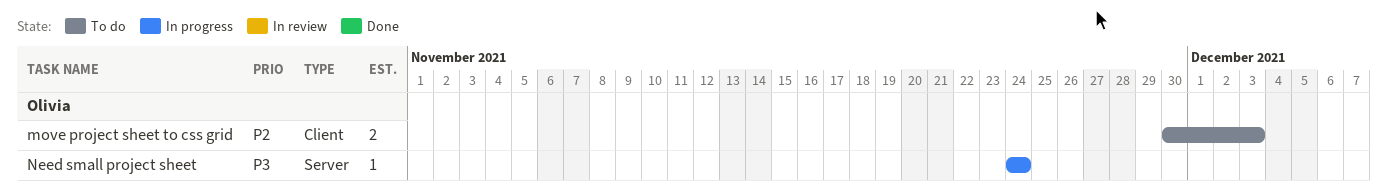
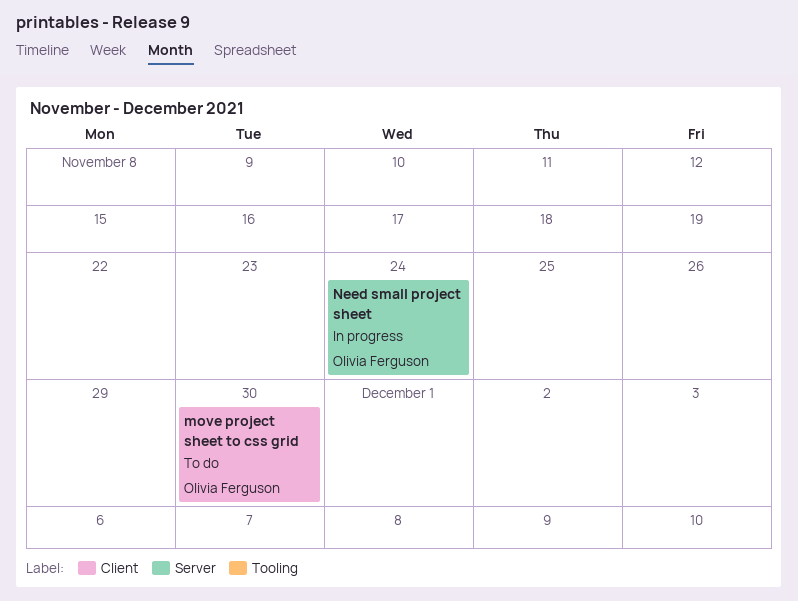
move project sheet to css grid, due: Dec 3 -> Nov 30

